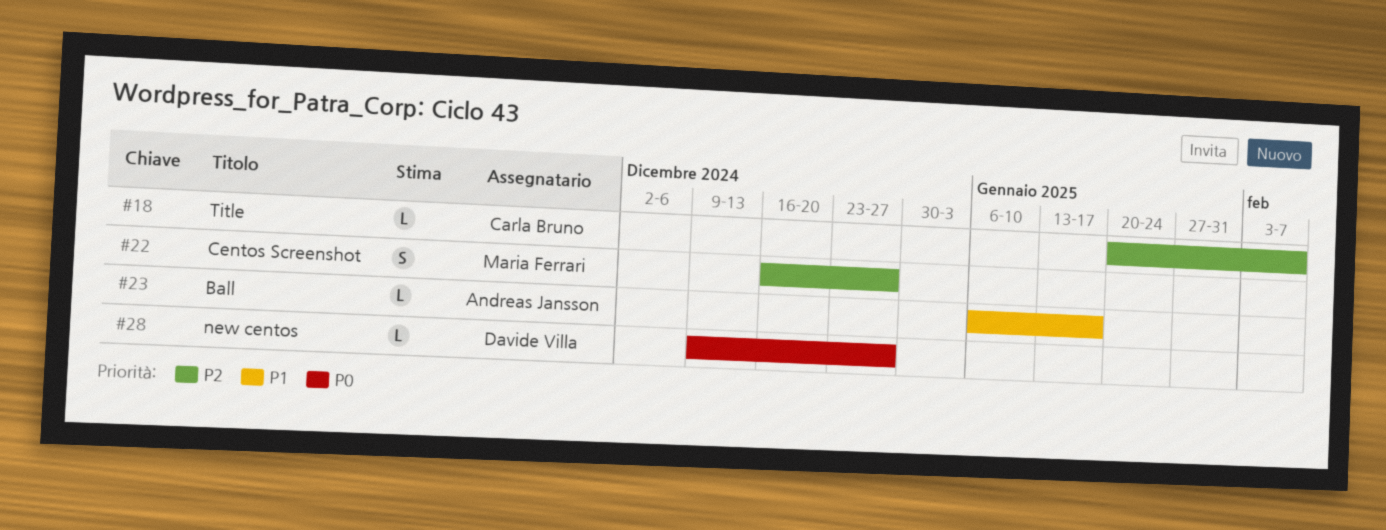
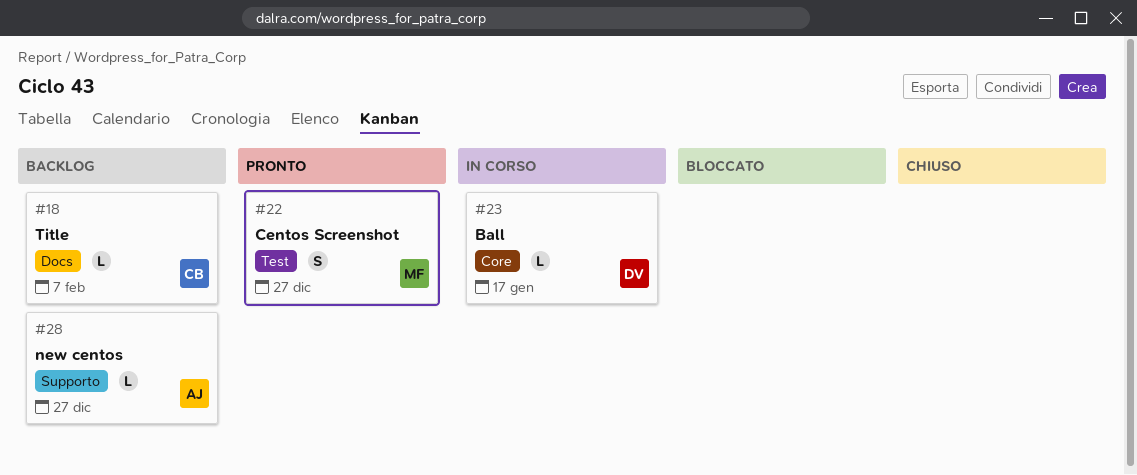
#23, owner: Andreas Jansson -> Davide Villa
#28, owner: Davide Villa -> Andreas Jansson

